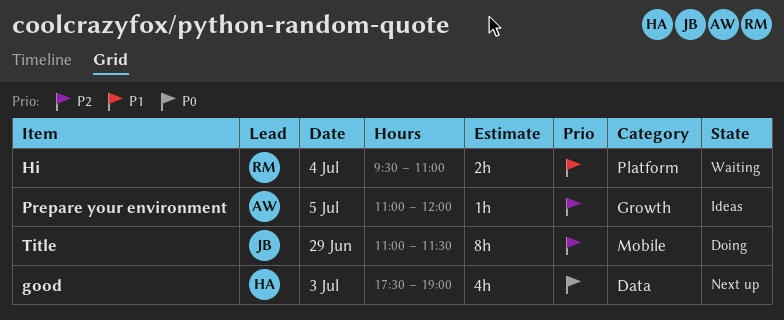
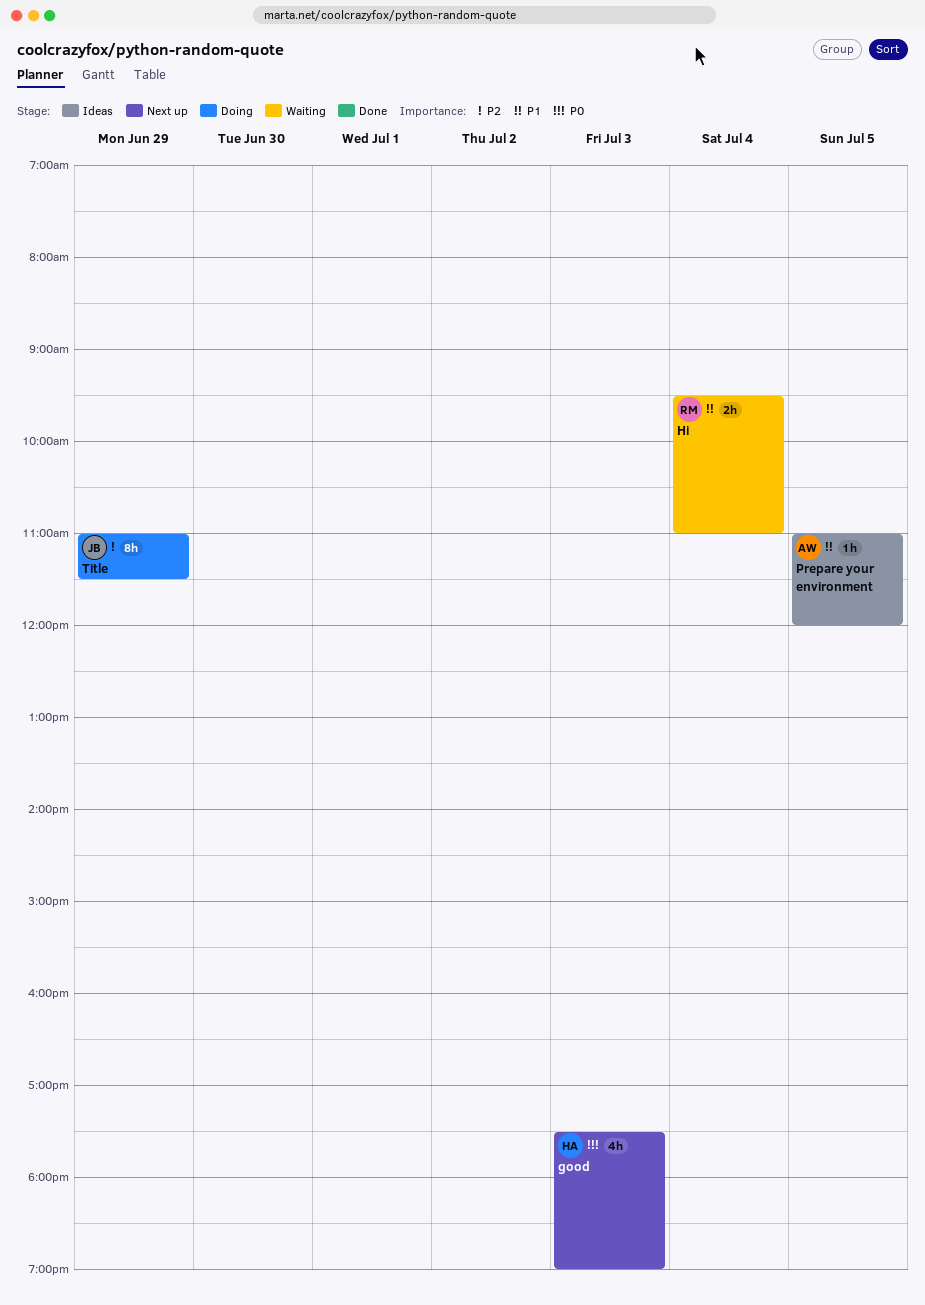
Prepare your environment, priority: P2 -> P1

